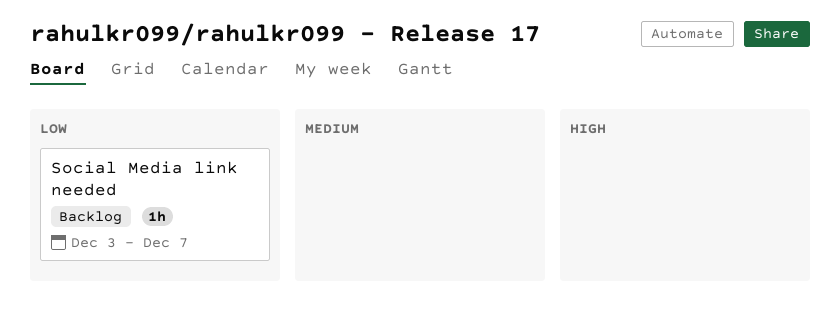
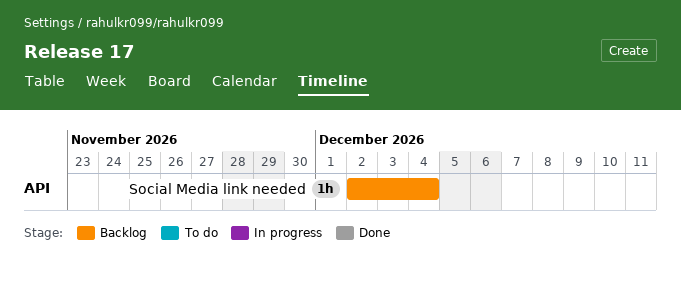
Social Media link needed, start: Dec 3 -> Dec 2
Social Media link needed, due: Dec 7 -> Dec 4

